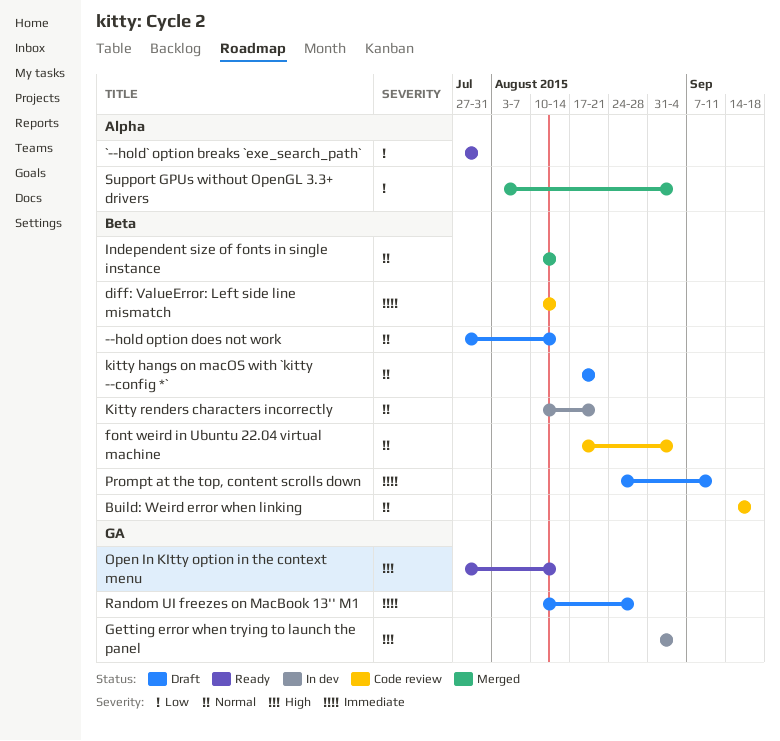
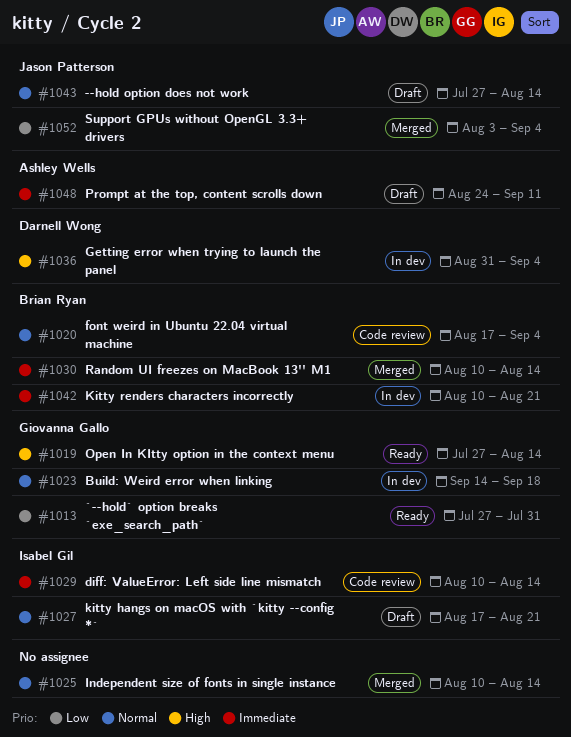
Build: Weird error when linking, status: Code review -> In dev
Kitty renders characters incorrectly, priority: Normal -> Immediate
Random UI freezes on MacBook 13'' M1, status: Draft -> Merged
Random UI freezes on MacBook 13'' M1, due: Aug 28 -> Aug 14

